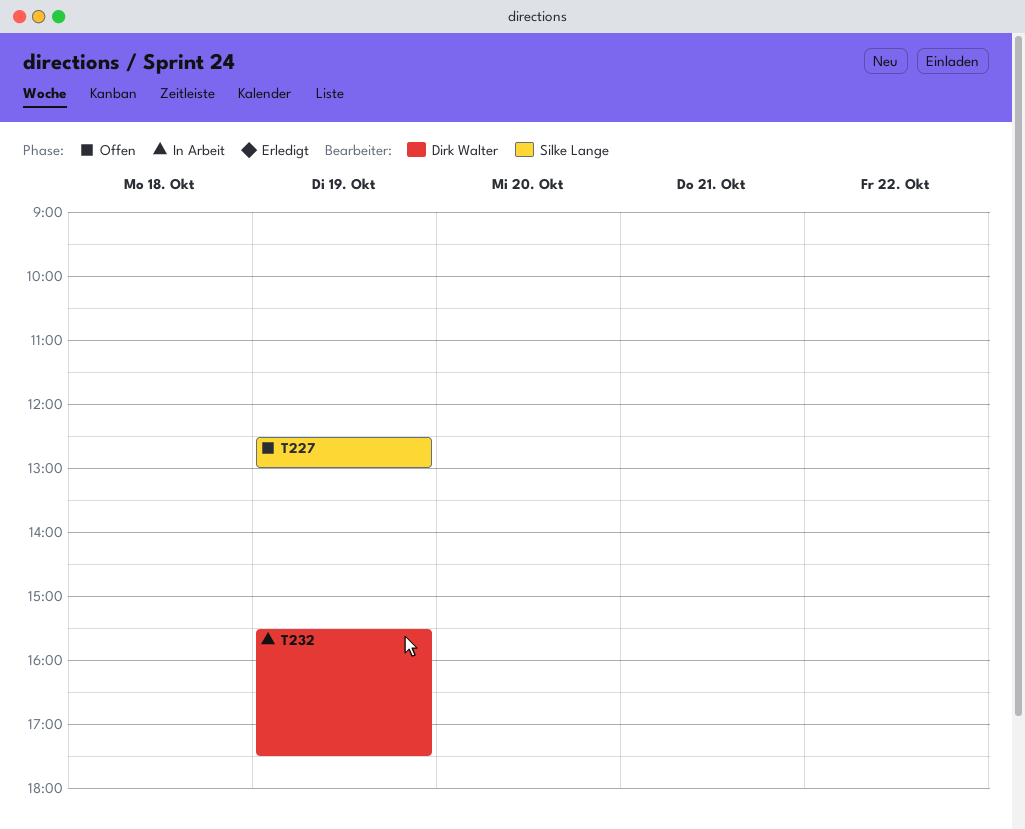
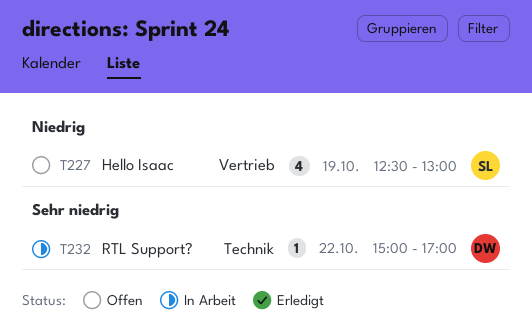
T232, day: Oct 19 -> Oct 22
T232, begins: 15:30 -> 15:00
T232, ends: 17:30 -> 17:00

